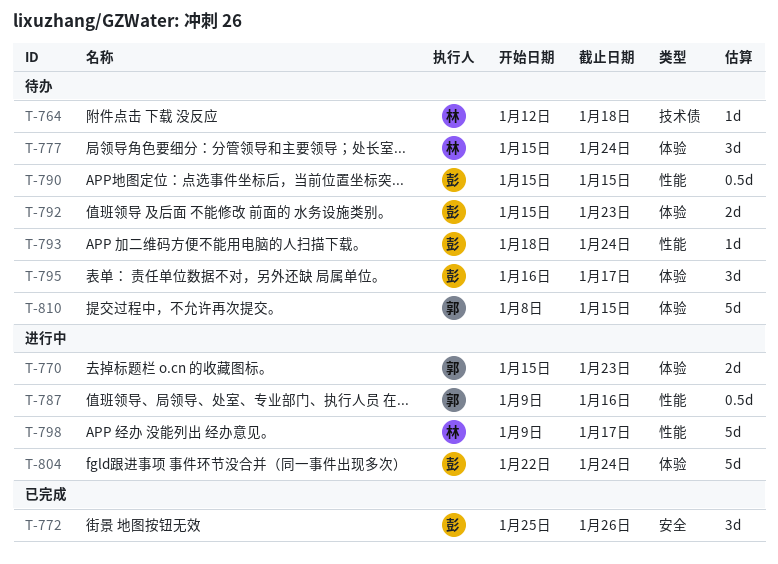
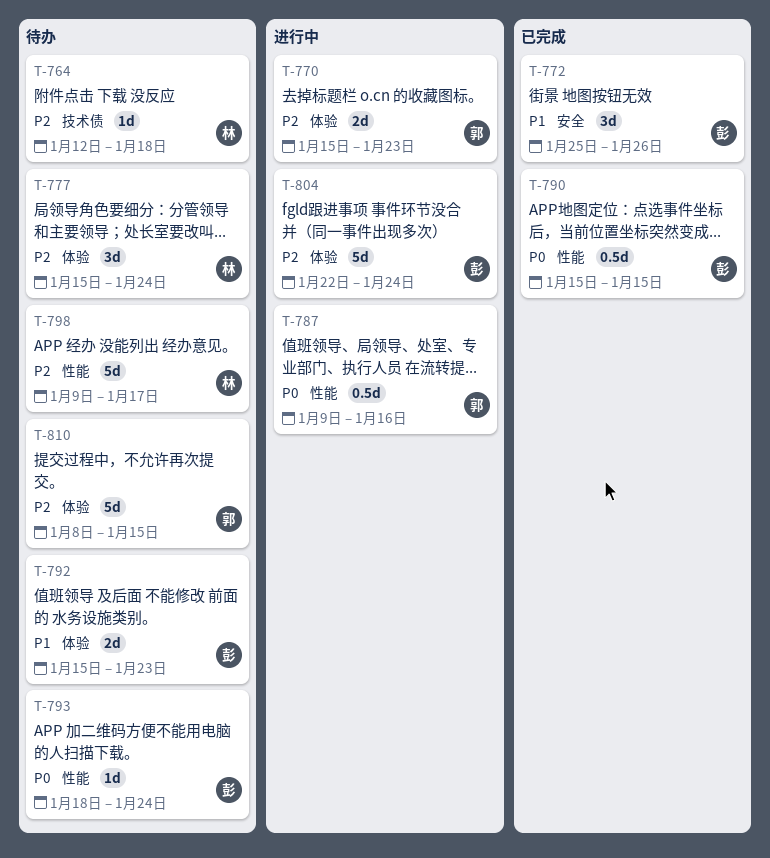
T-790, status: 待办 -> 已完成
T-795: present -> none
T-798, status: 进行中 -> 待办

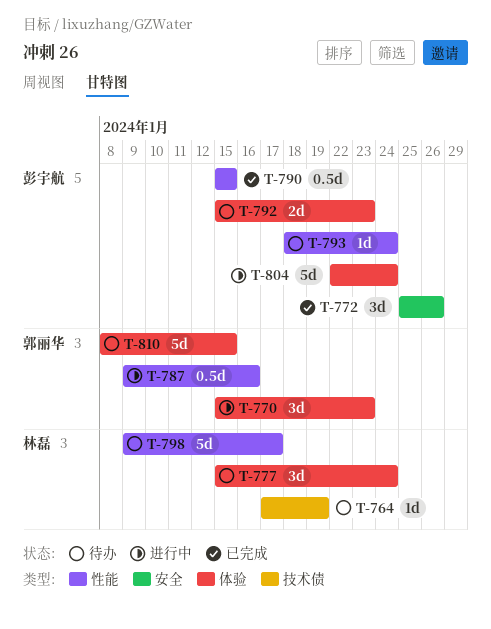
T-764, start: Jan 12 -> Jan 17
T-764, due: Jan 18 -> Jan 19
T-770, estimate: 2d -> 3d

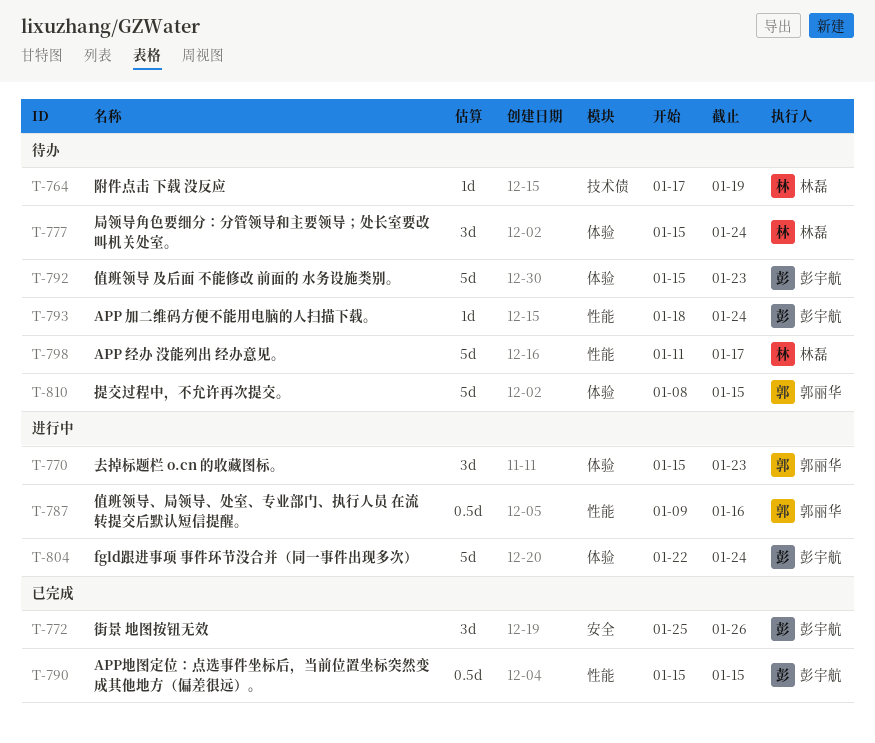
T-792, estimate: 2d -> 5d
T-798, start: Jan 9 -> Jan 11

